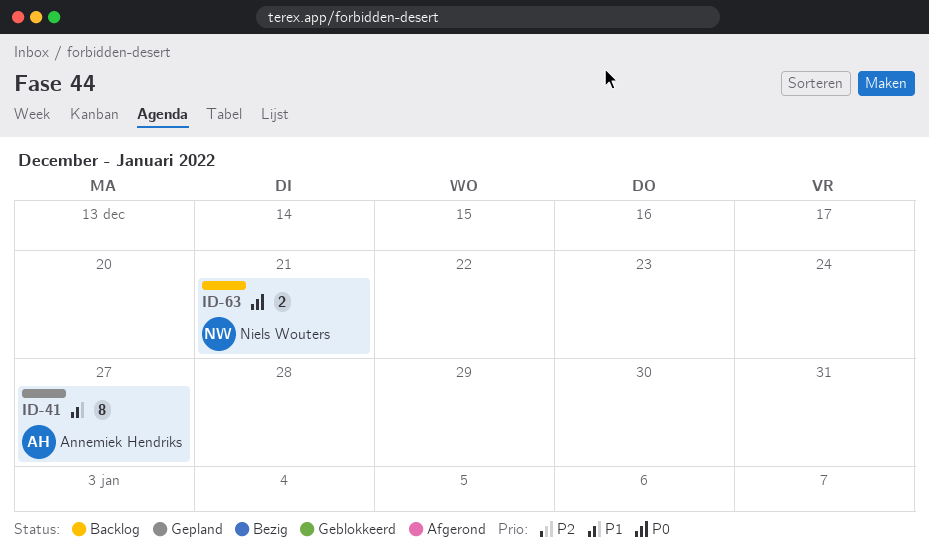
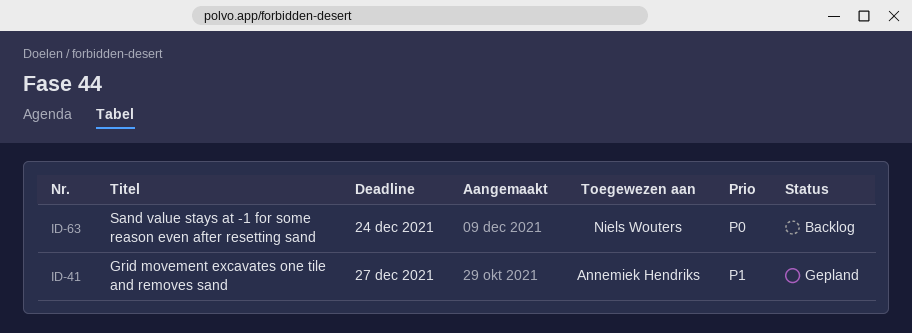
ID-63, due: Dec 21 -> Dec 24

